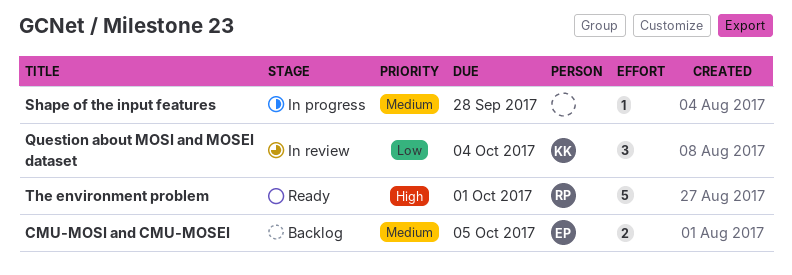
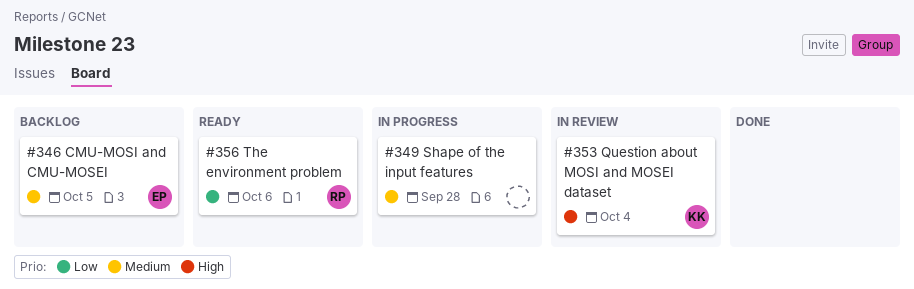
Question about MOSI and MOSEI dataset, priority: Low -> High
The environment problem, priority: High -> Low
The environment problem, due: Oct 1 -> Oct 6

